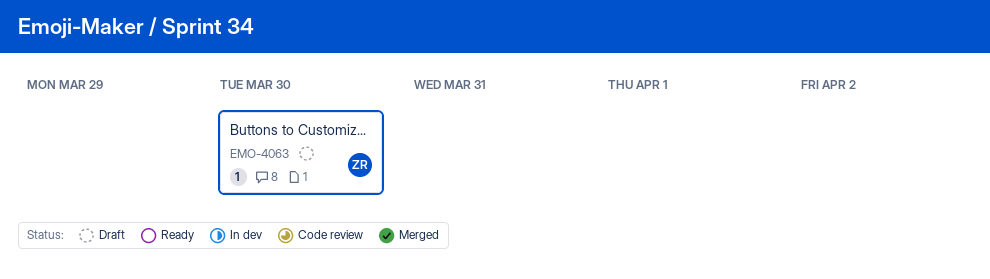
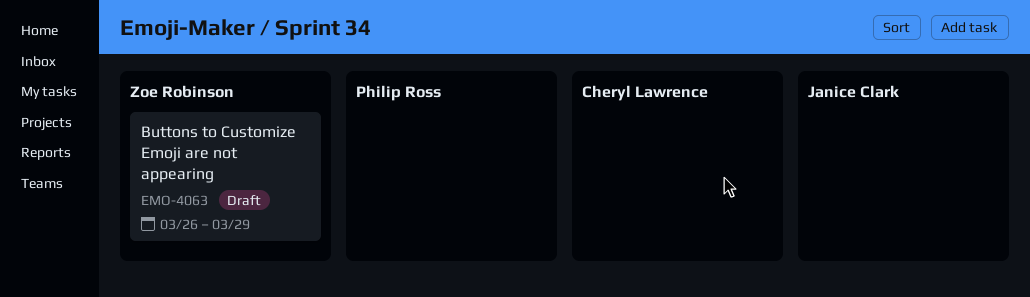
EMO-4063, due: Mar 30 -> Mar 29

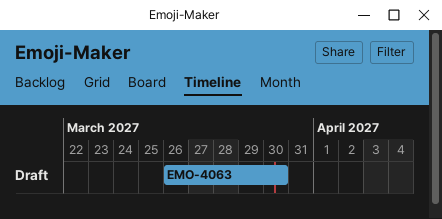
EMO-4063, due: Mar 29 -> Mar 30

